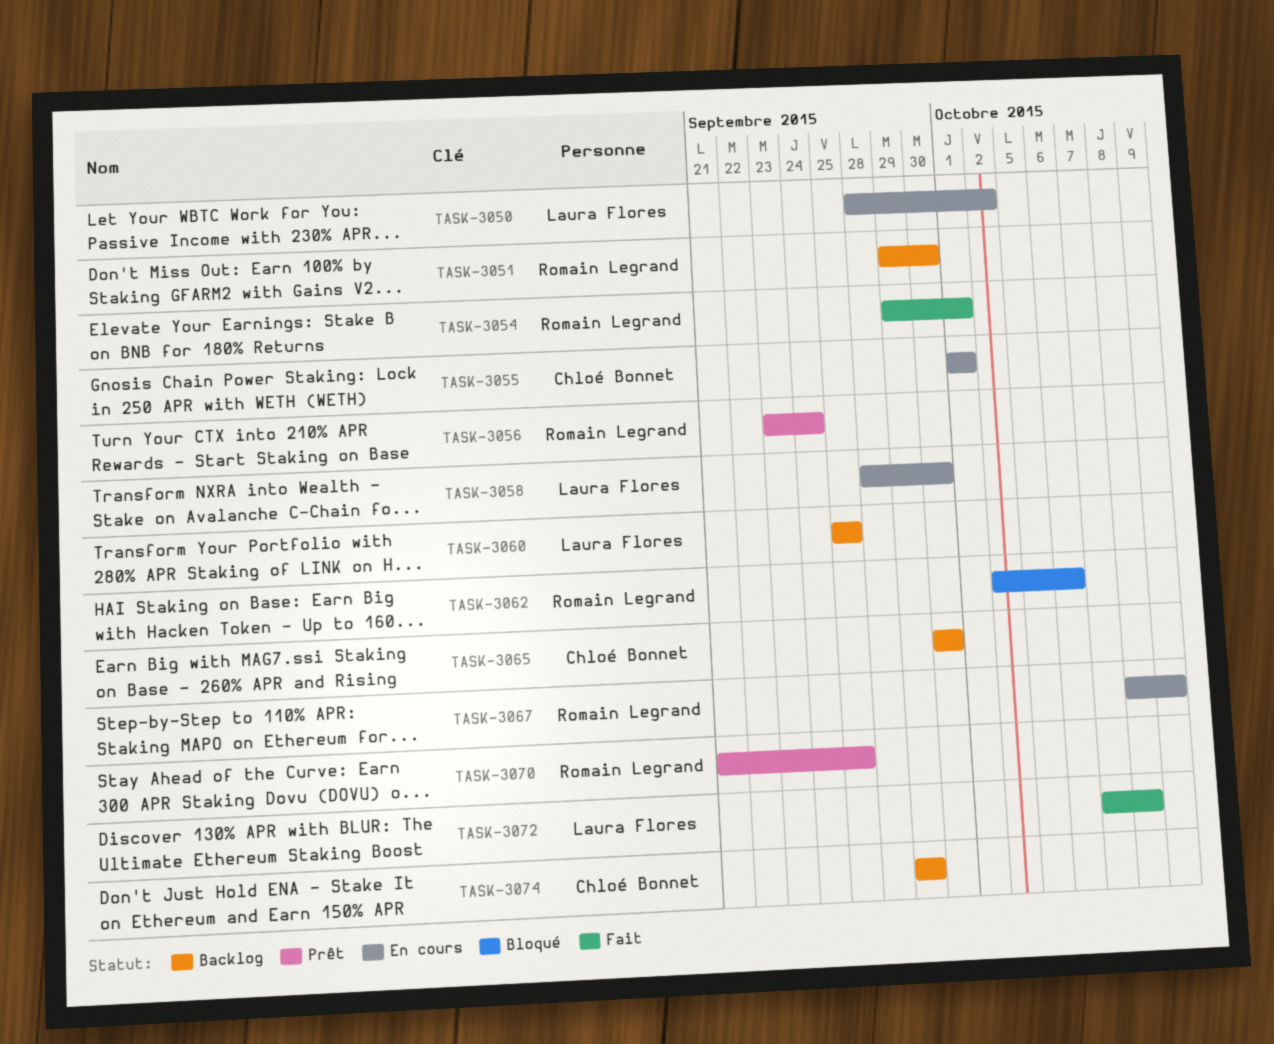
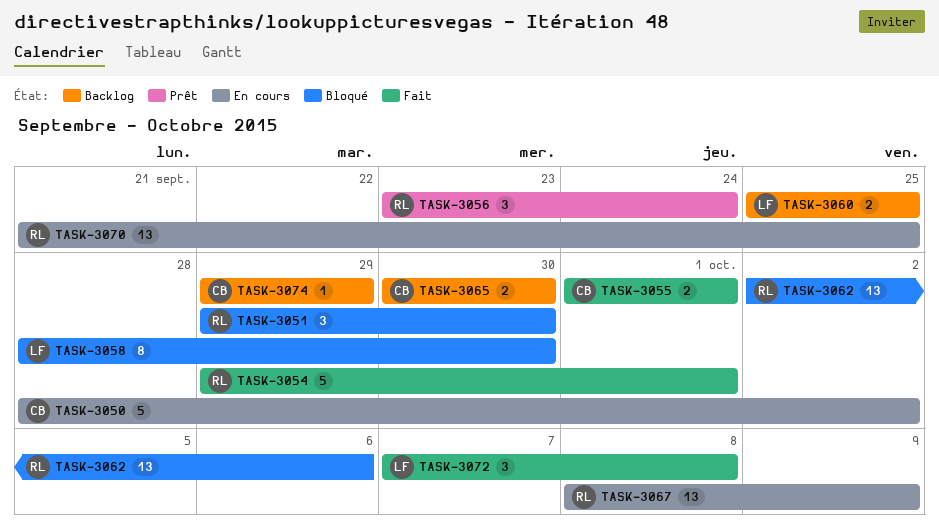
TASK-3050, owner: Laura Flores -> Chloé Bonnet
TASK-3051, status: Backlog -> Bloqué
TASK-3055, status: En cours -> Fait
TASK-3058, status: En cours -> Bloqué
TASK-3070, status: Prêt -> En cours

